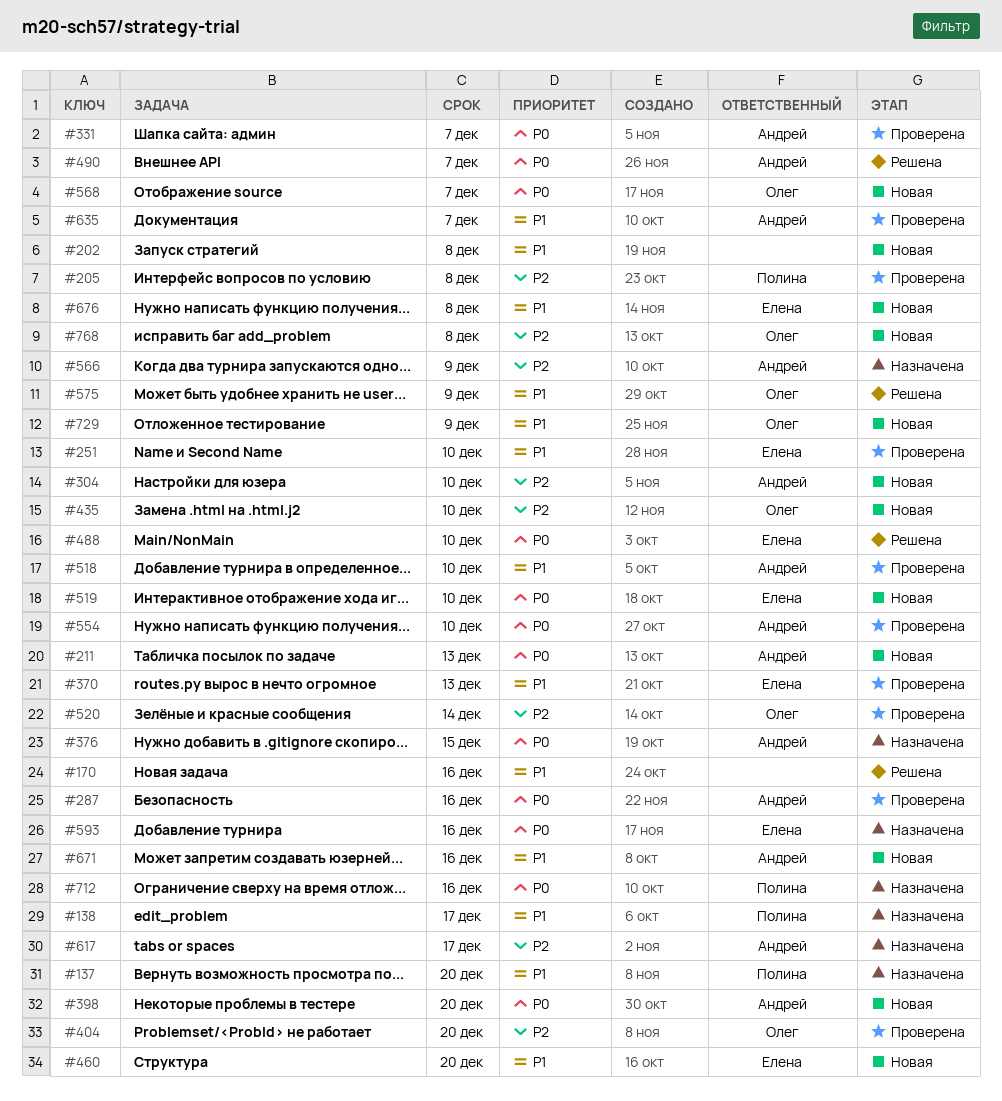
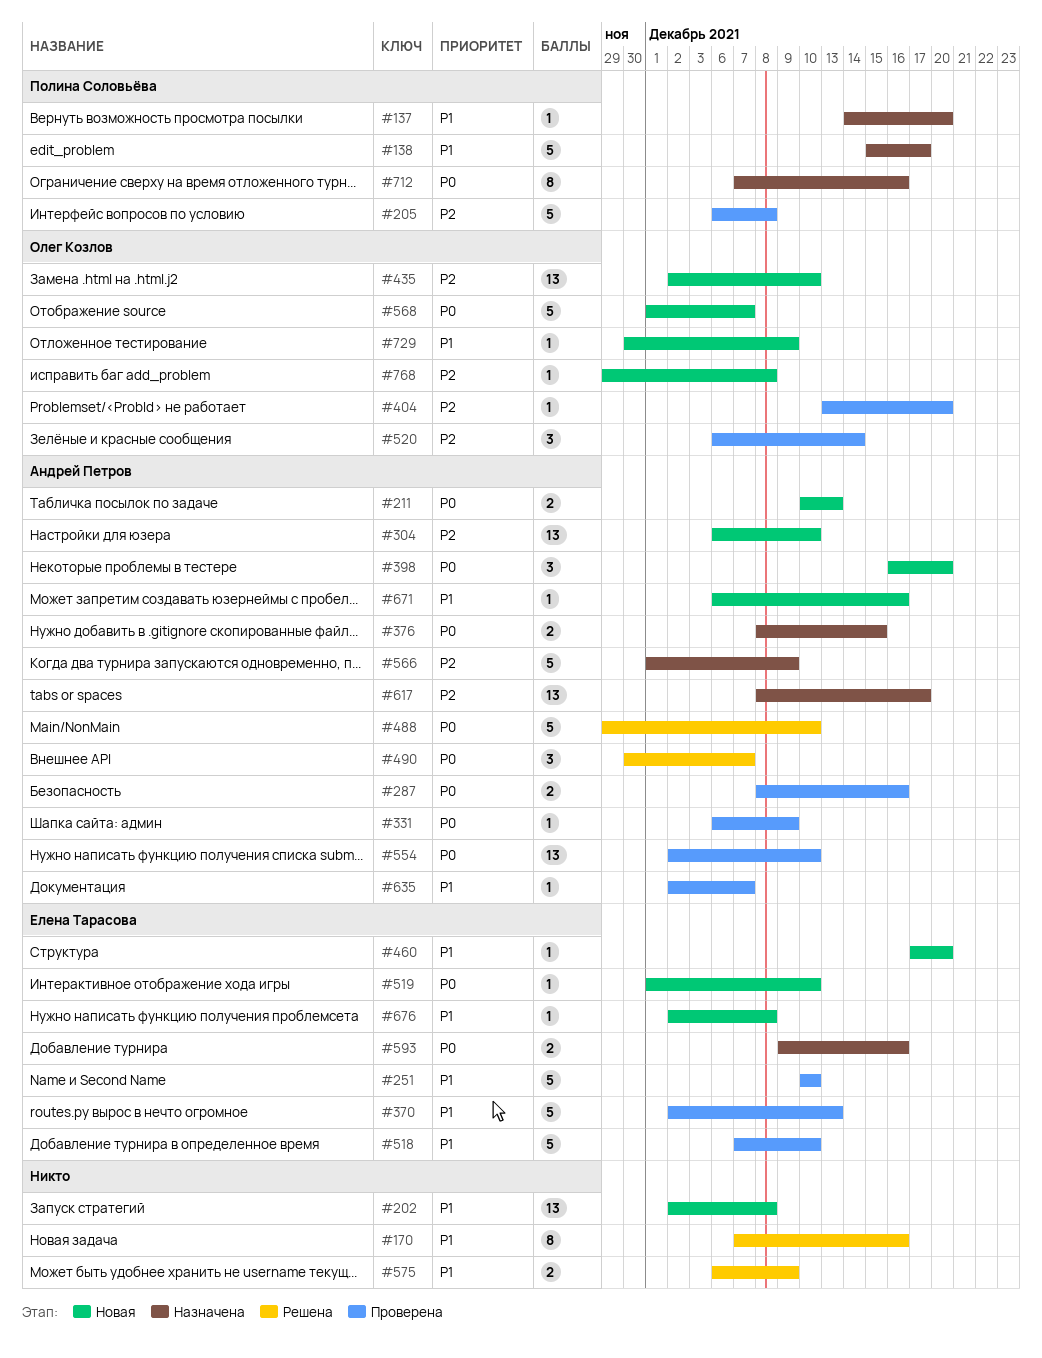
#331, due: Dec 7 -> Dec 9
#488, owner: Елена Тарасова -> Андрей Петров
#518, owner: Андрей Петров -> Елена Тарасова
#575, owner: Олег Козлов -> none

